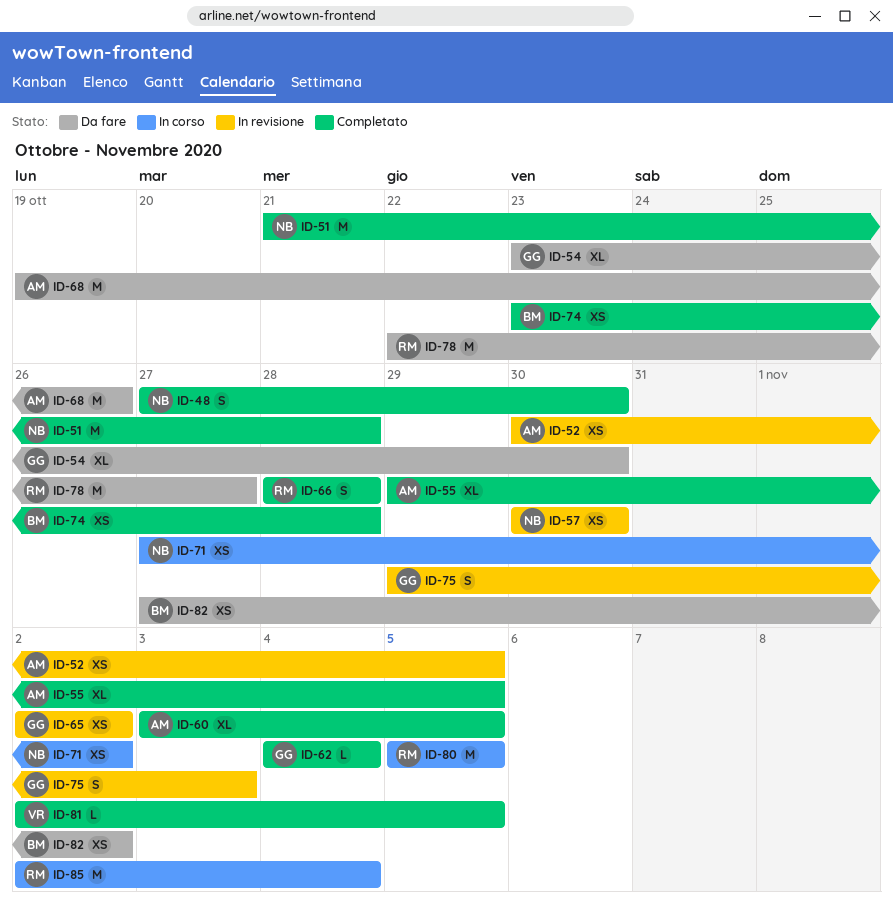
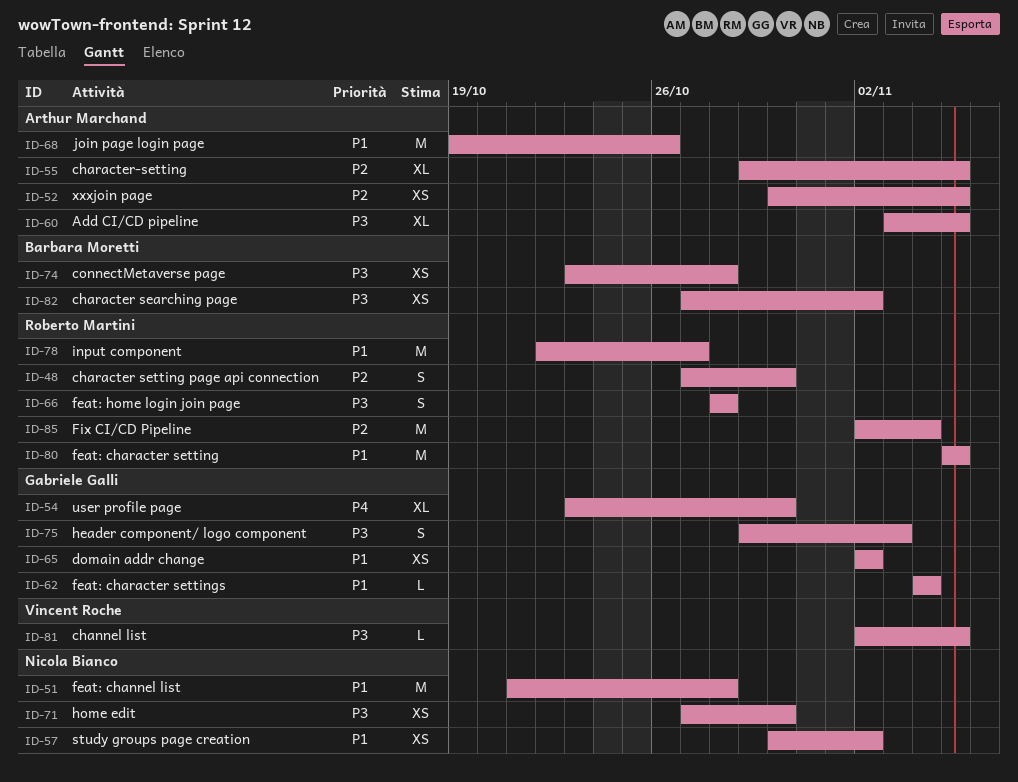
ID-48, owner: Nicola Bianco -> Roberto Martini
ID-57, due: Oct 30 -> Nov 2
ID-71, due: Nov 2 -> Oct 30

